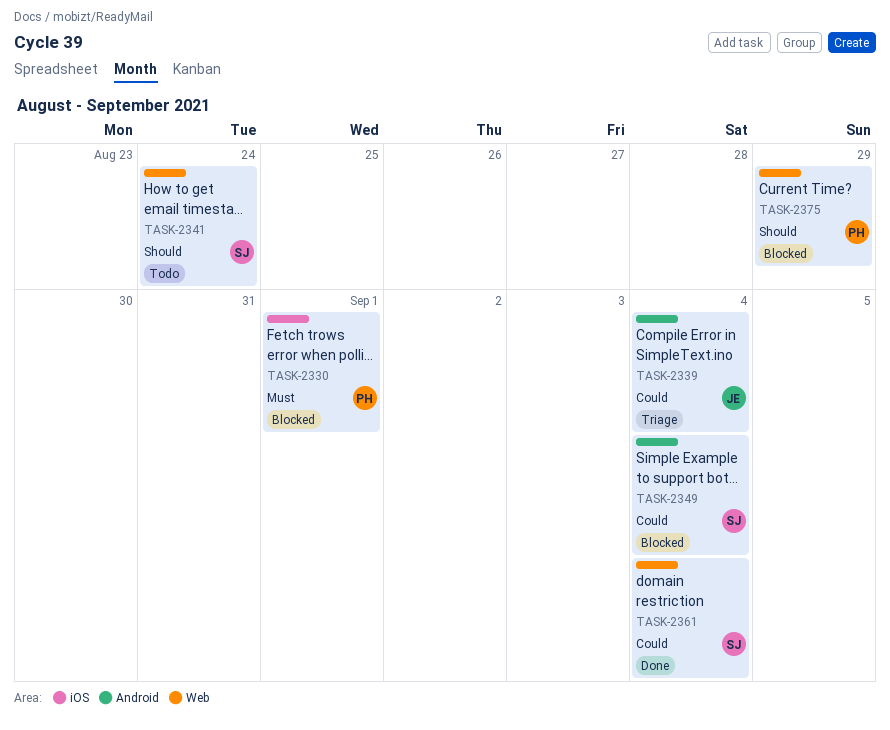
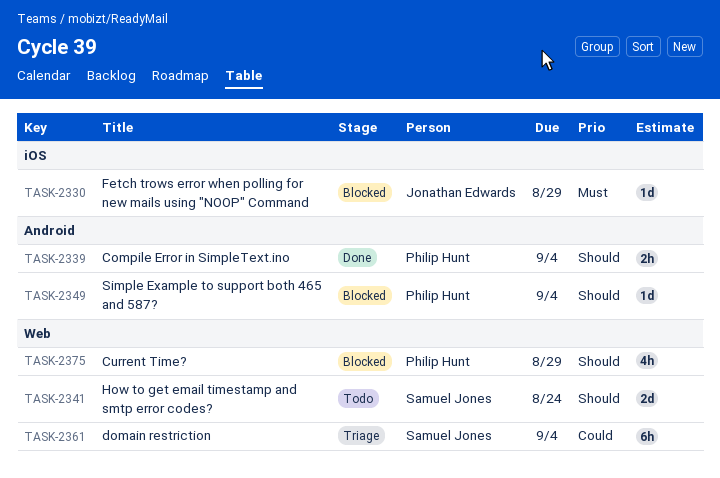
TASK-2330, owner: Philip Hunt -> Jonathan Edwards
TASK-2330, due: Sep 1 -> Aug 29
TASK-2339, status: Triage -> Done
TASK-2339, owner: Jonathan Edwards -> Philip Hunt
TASK-2339, priority: Could -> Should
TASK-2349, owner: Samuel Jones -> Philip Hunt
TASK-2349, priority: Could -> Should
TASK-2361, status: Done -> Triage

